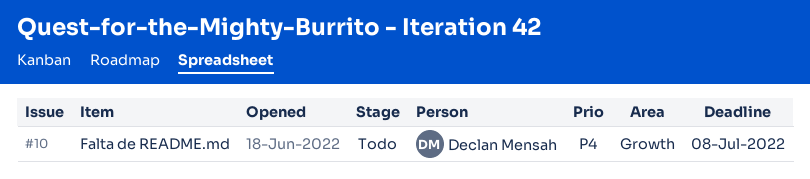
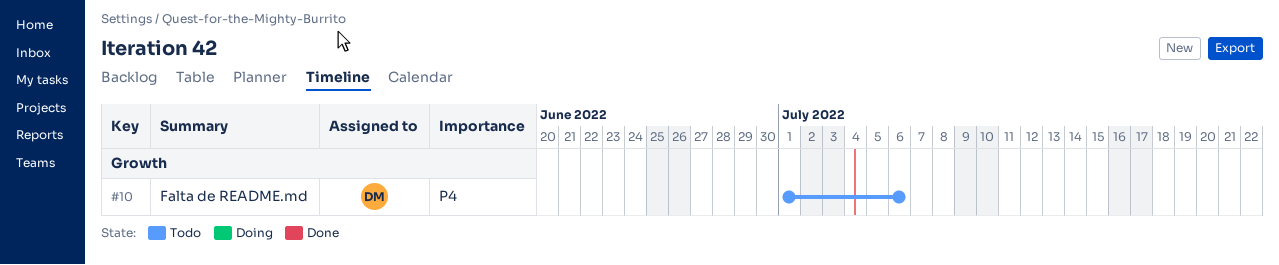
#10, due: Jul 8 -> Jul 6

